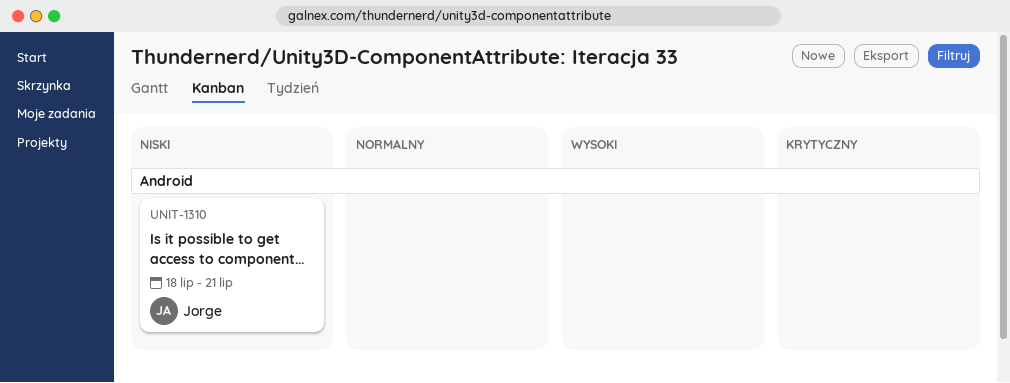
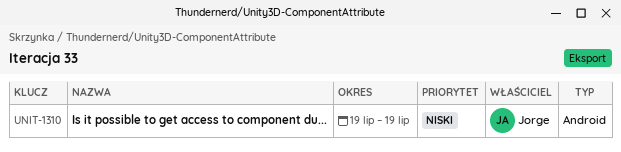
UNIT-1310, start: Jul 18 -> Jul 19
UNIT-1310, due: Jul 21 -> Jul 19

